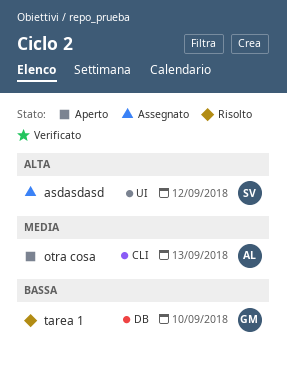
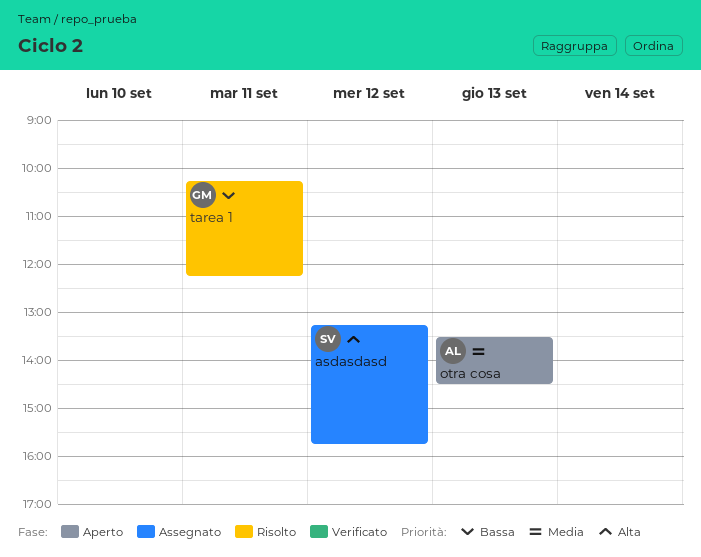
tarea 1, day: Sep 10 -> Sep 11

